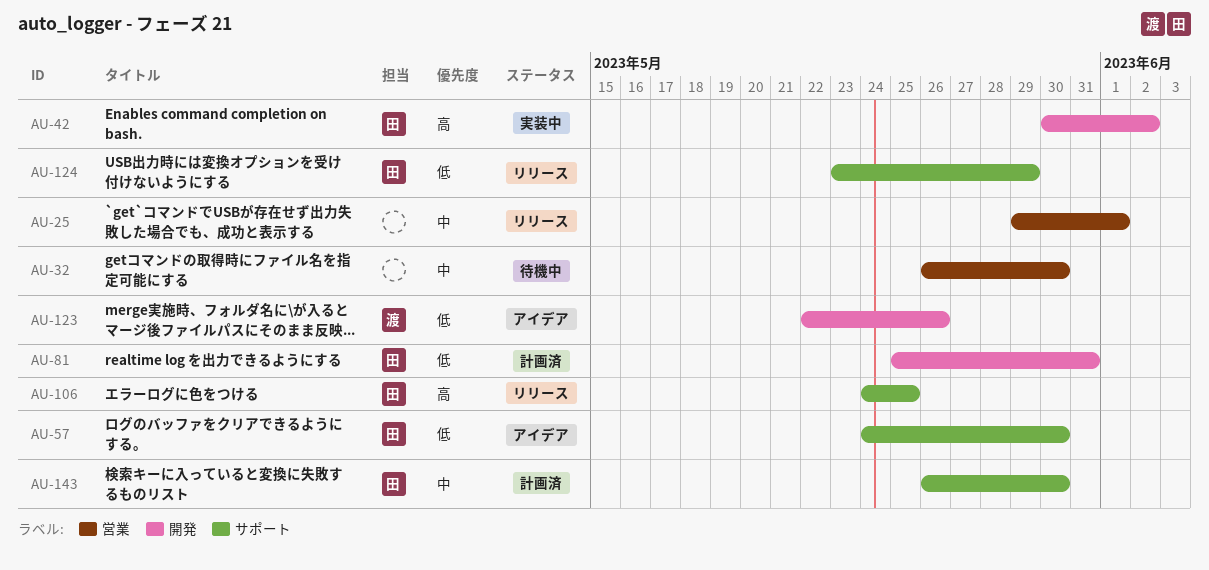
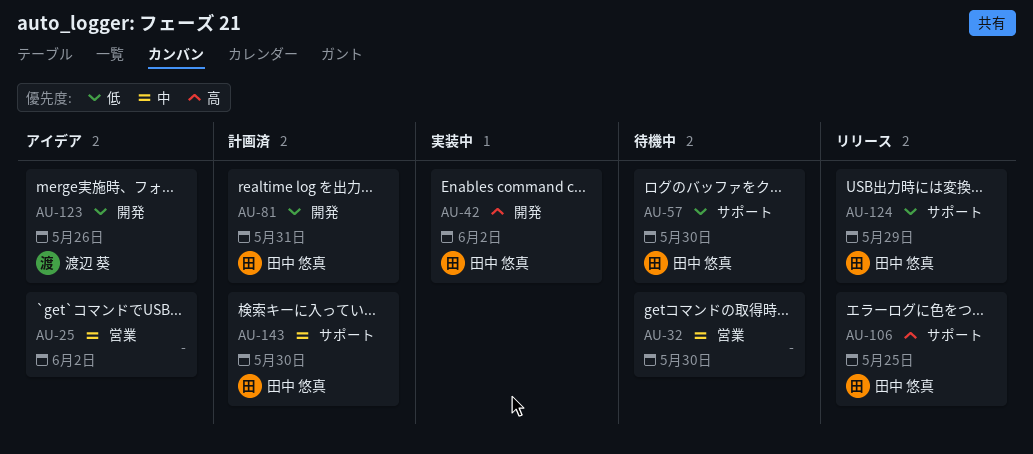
AU-25, status: リリース -> アイデア
AU-25, due: Jun 1 -> Jun 2
AU-57, status: アイデア -> 待機中

